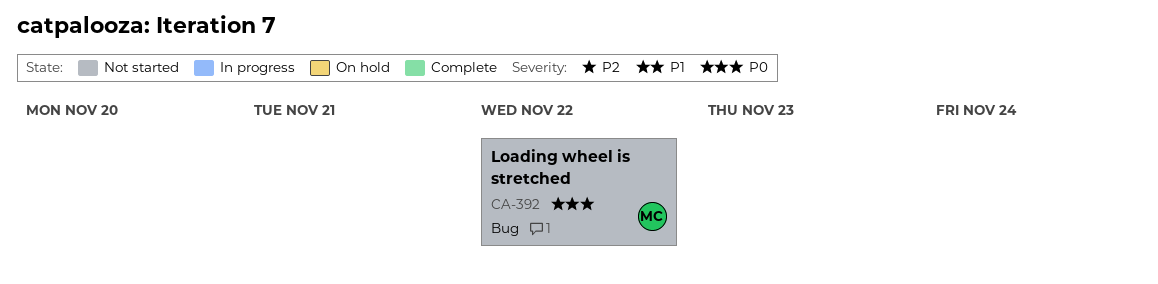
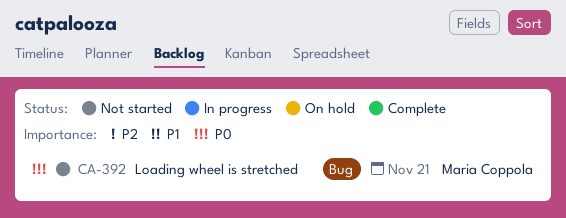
CA-392, due: Nov 22 -> Nov 21

